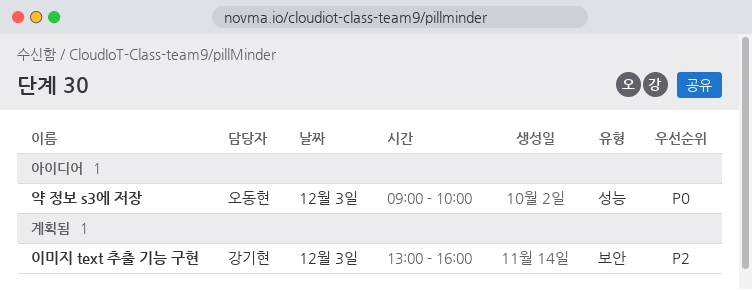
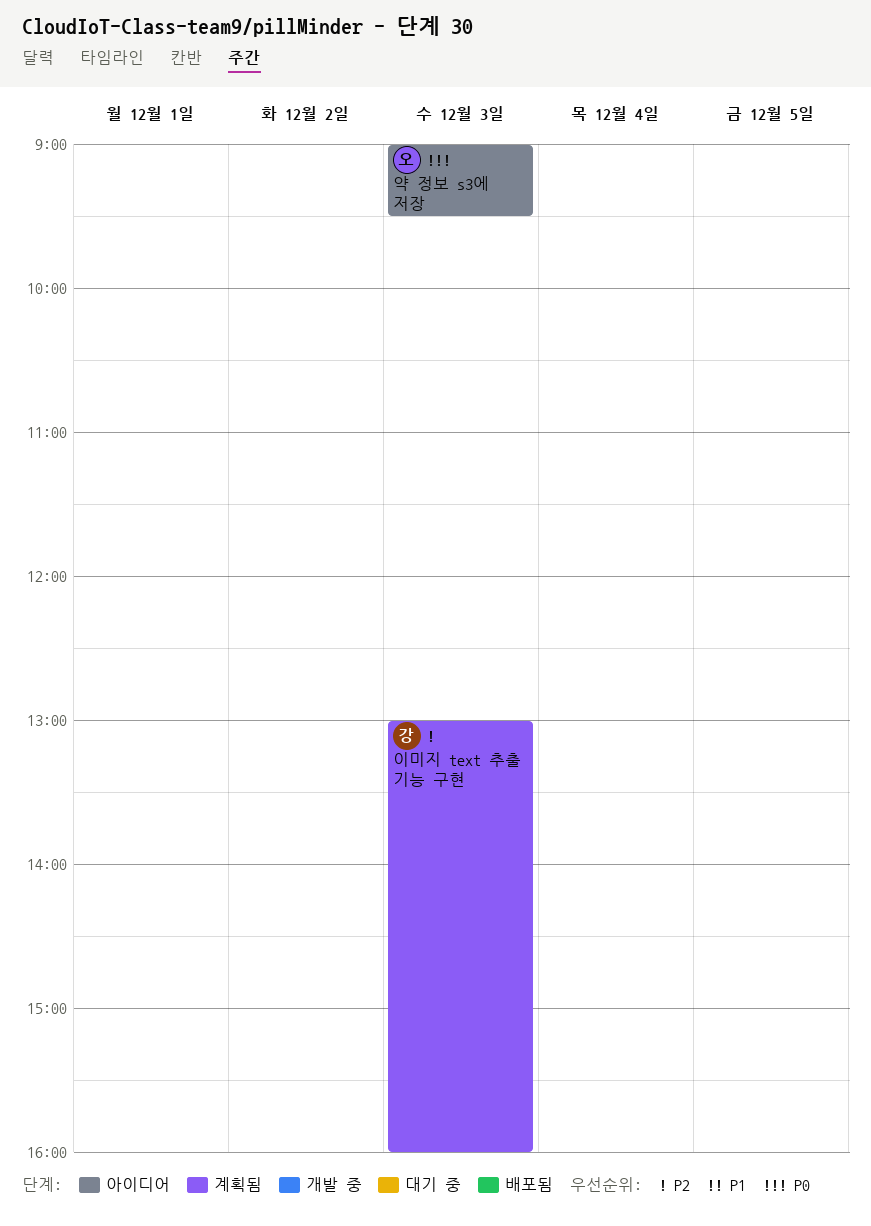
약 정보 s3에 저장, ends: 10:00 -> 09:30

